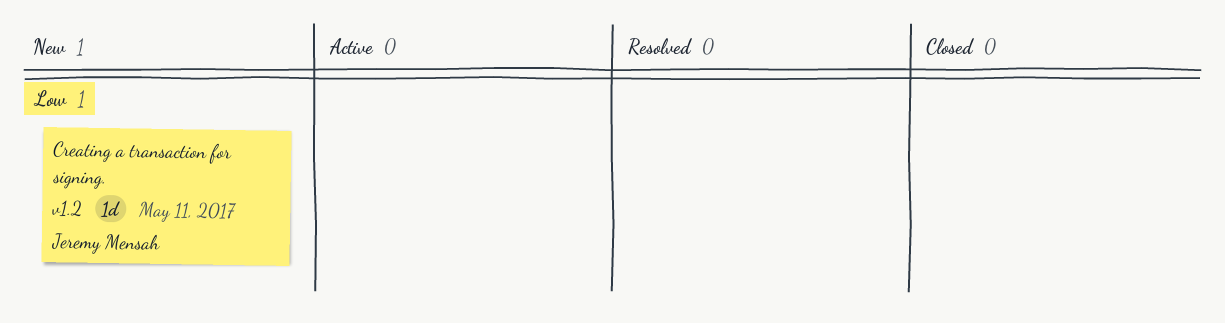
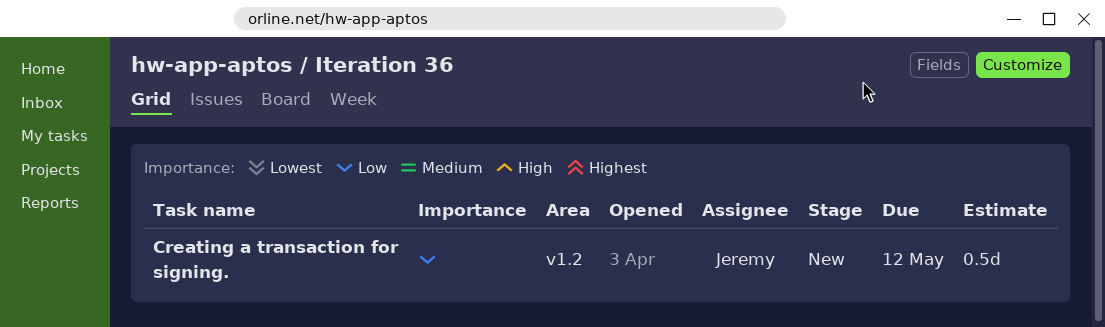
Creating a transaction for signing., estimate: 1d -> 0.5d
Creating a transaction for signing., due: May 11 -> May 12

